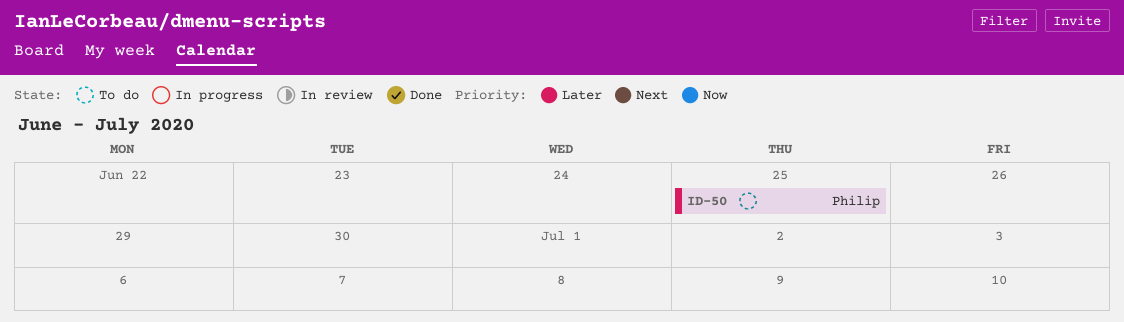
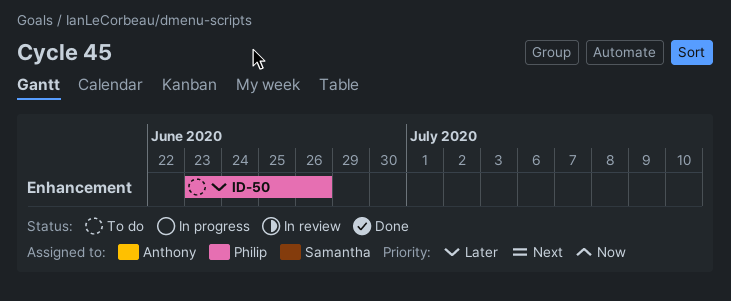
ID-50, due: Jun 25 -> Jun 26

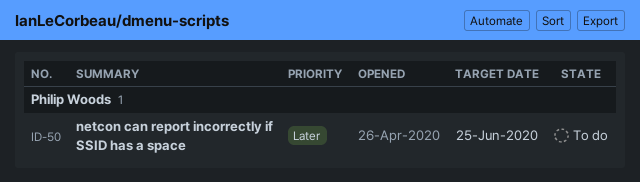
ID-50, due: Jun 26 -> Jun 25

